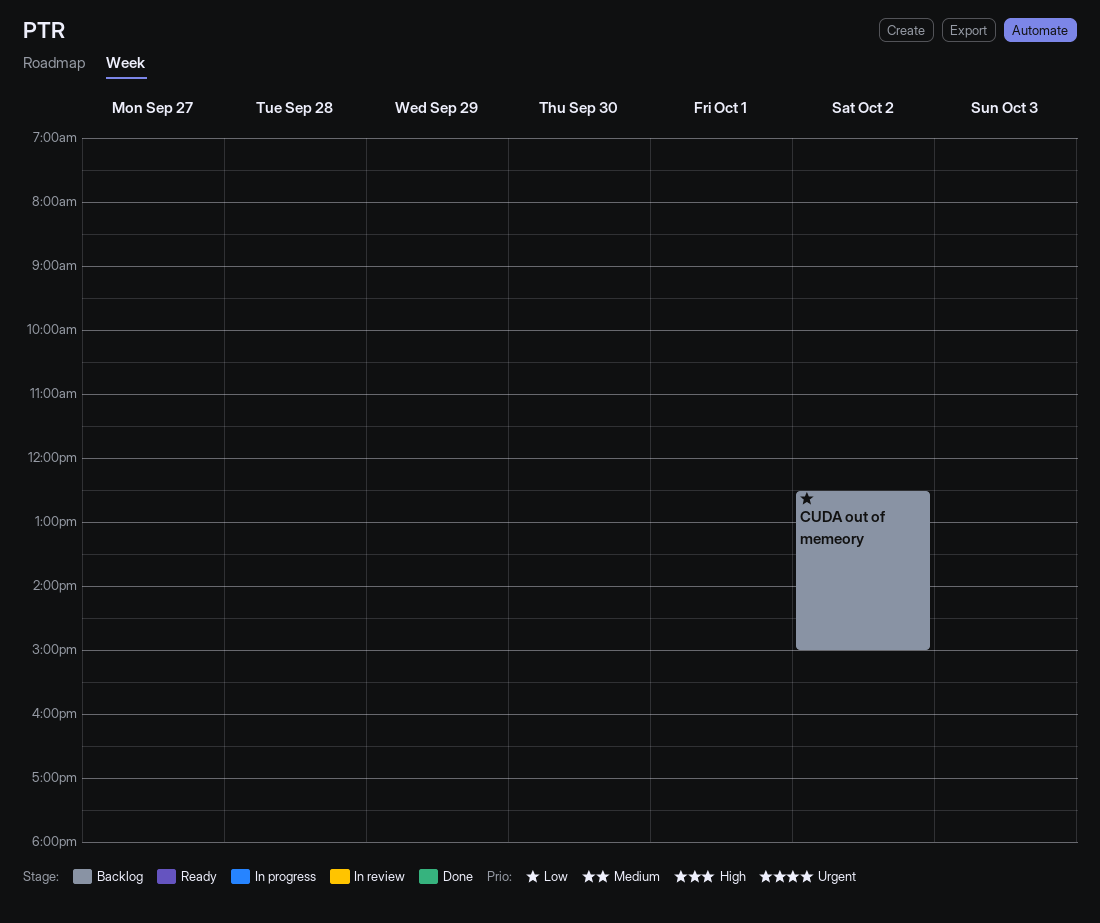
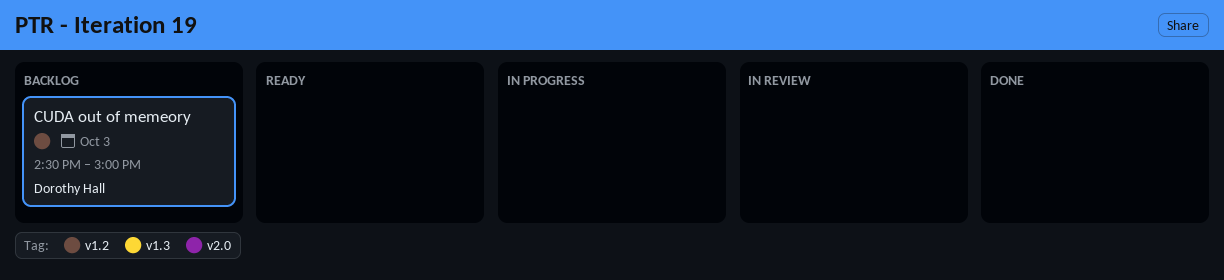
CUDA out of memeory, day: Oct 2 -> Oct 3
CUDA out of memeory, begins: 12:30 -> 14:30

